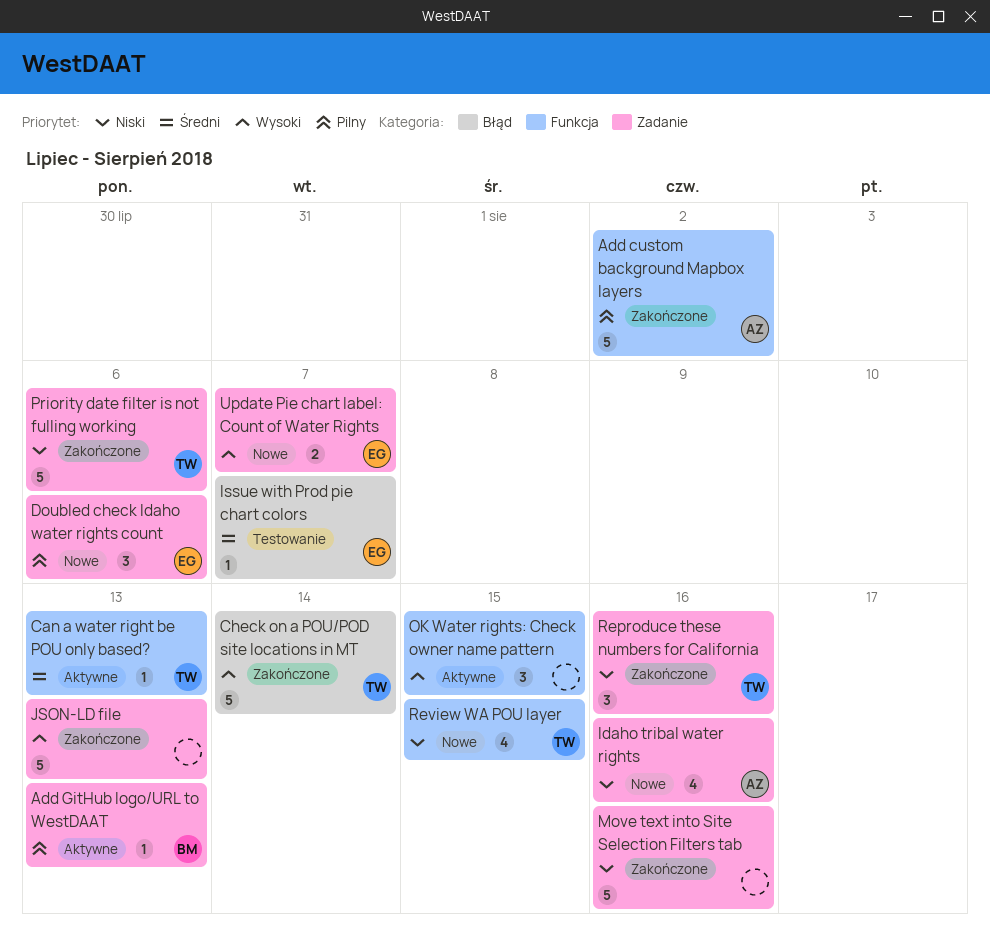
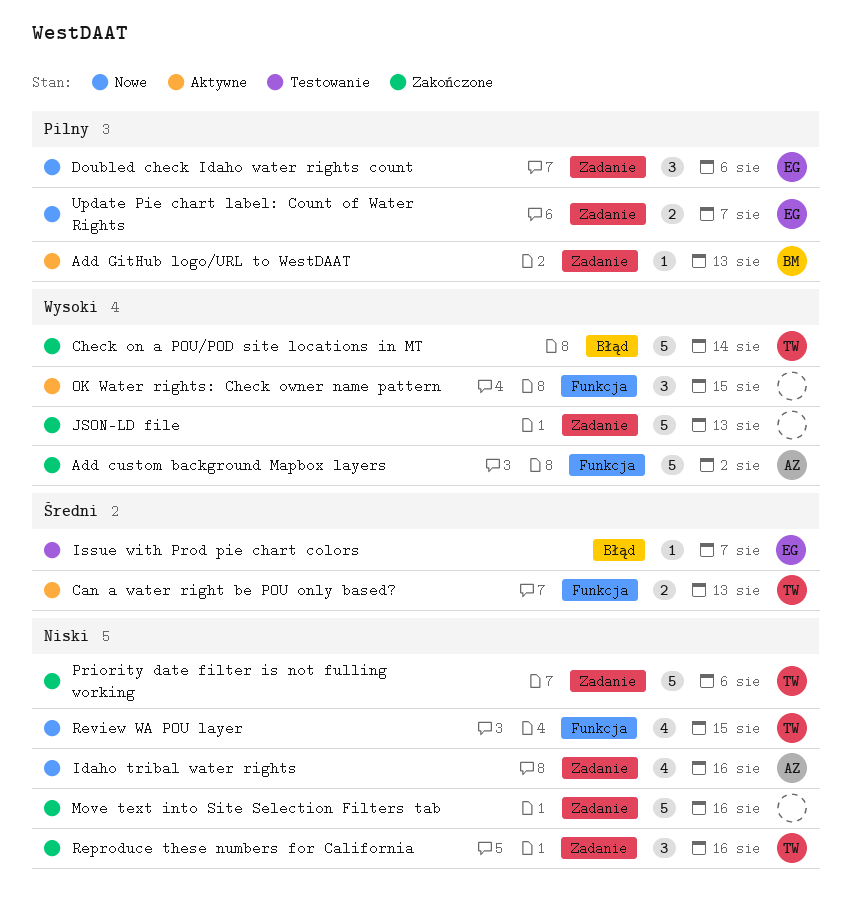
Add custom background Mapbox layers, priority: Pilny -> Wysoki
Can a water right be POU only based?, estimate: 1 -> 2
Update Pie chart label: Count of Water Rights, priority: Wysoki -> Pilny

